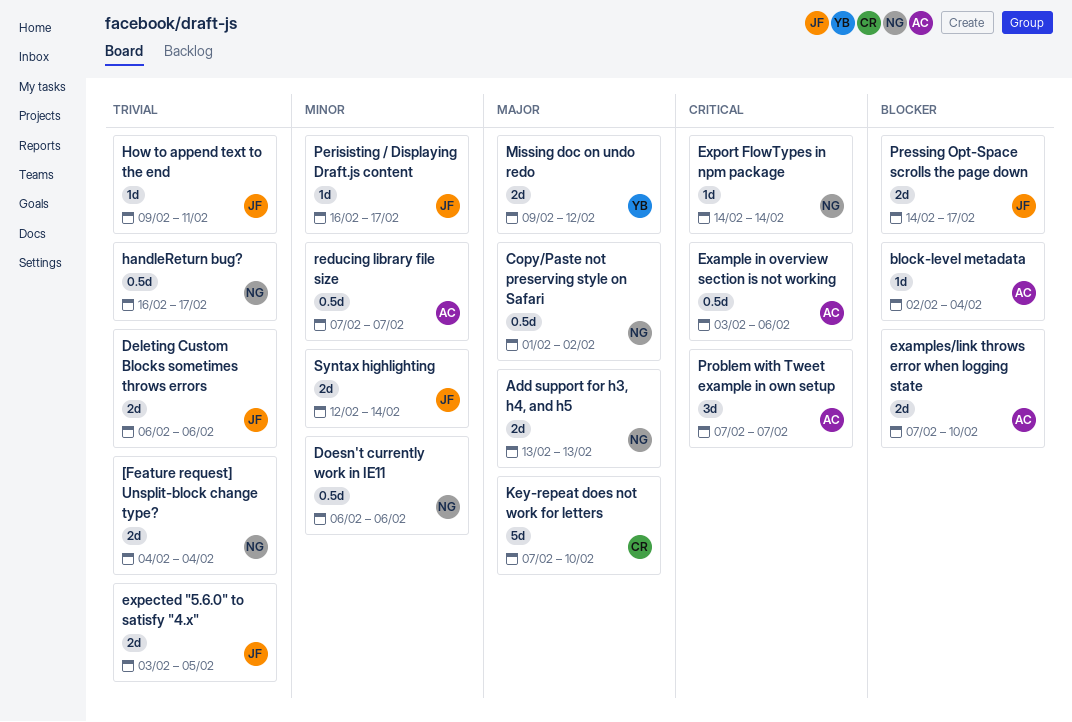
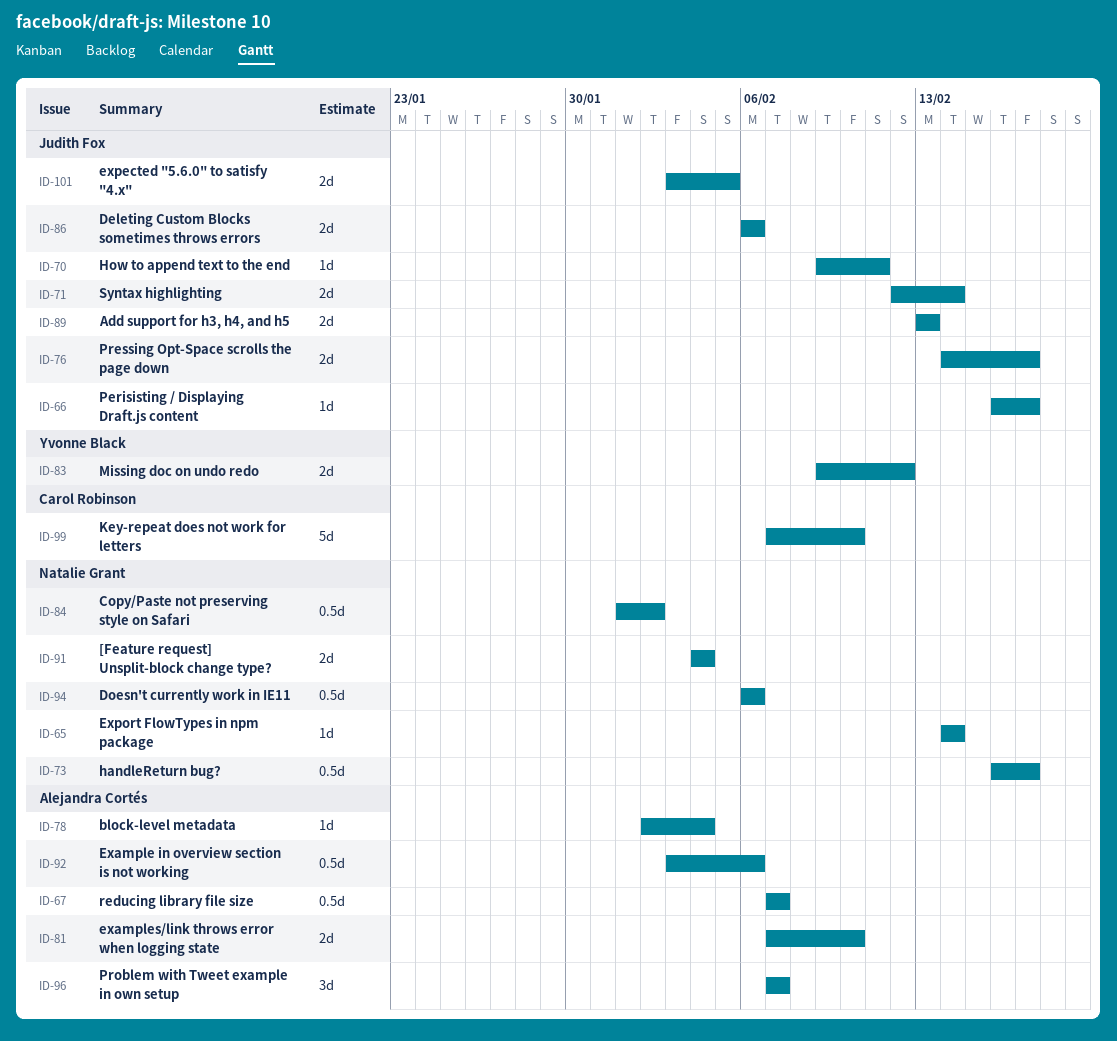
Add support for h3, h4, and h5, owner: Natalie Grant -> Judith Fox

